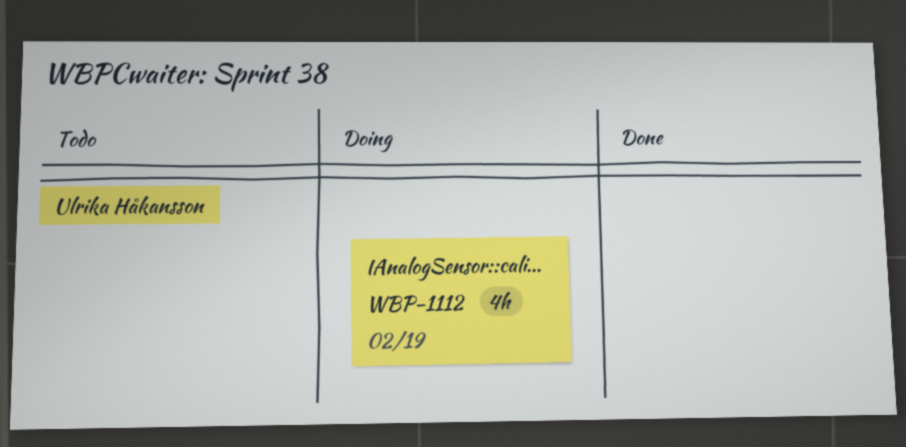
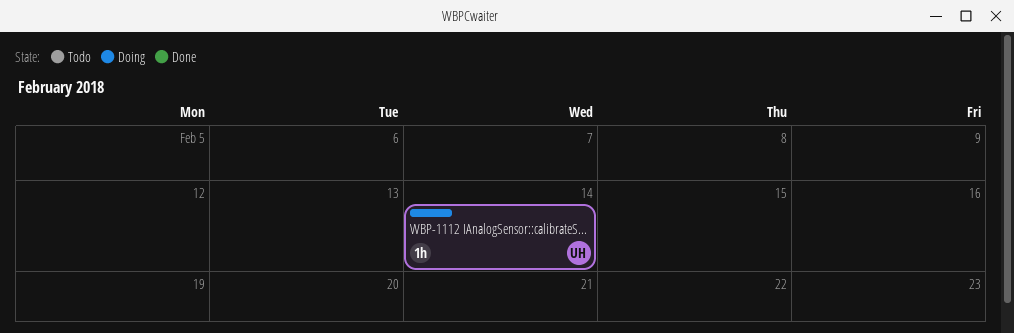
WBP-1112, estimate: 4h -> 1h
WBP-1112, due: Feb 19 -> Feb 14

